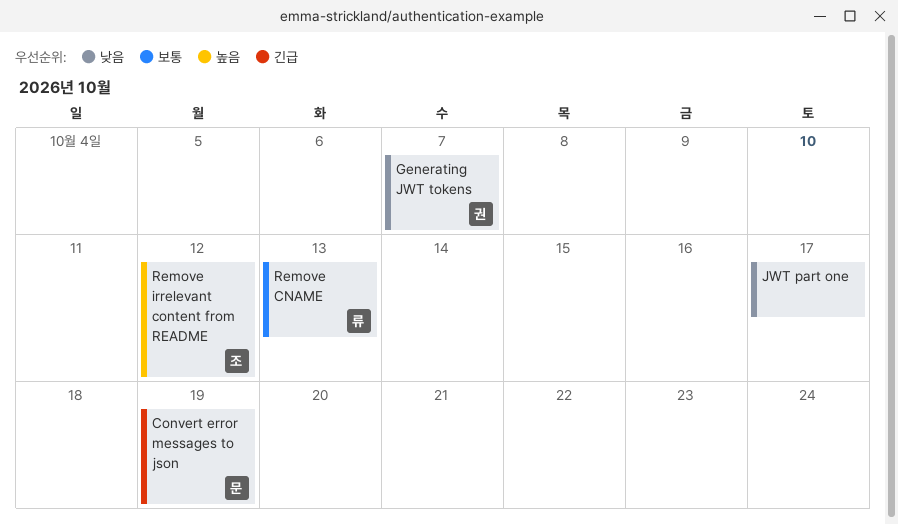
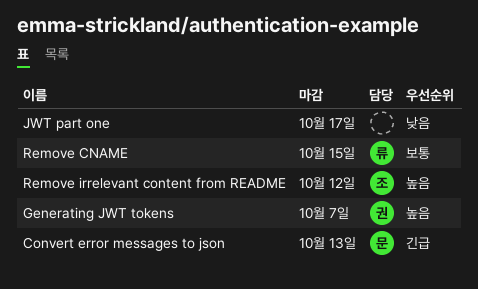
Convert error messages to json, due: Oct 19 -> Oct 13
Generating JWT tokens, priority: 낮음 -> 높음
Remove CNAME, due: Oct 13 -> Oct 15

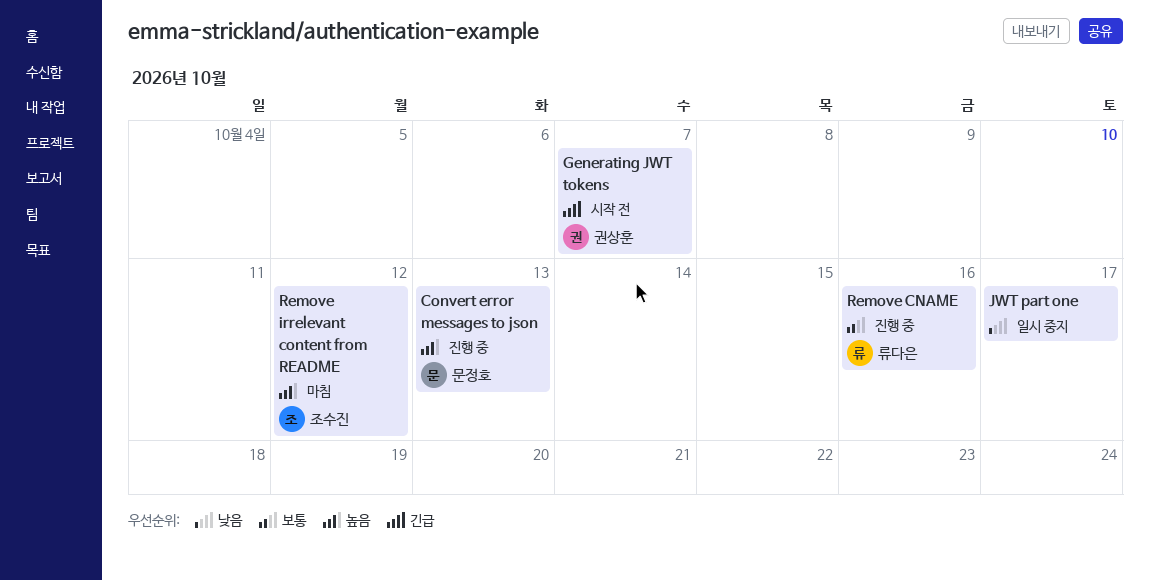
Convert error messages to json, priority: 긴급 -> 높음
Generating JWT tokens, priority: 높음 -> 긴급
Remove CNAME, due: Oct 15 -> Oct 16

